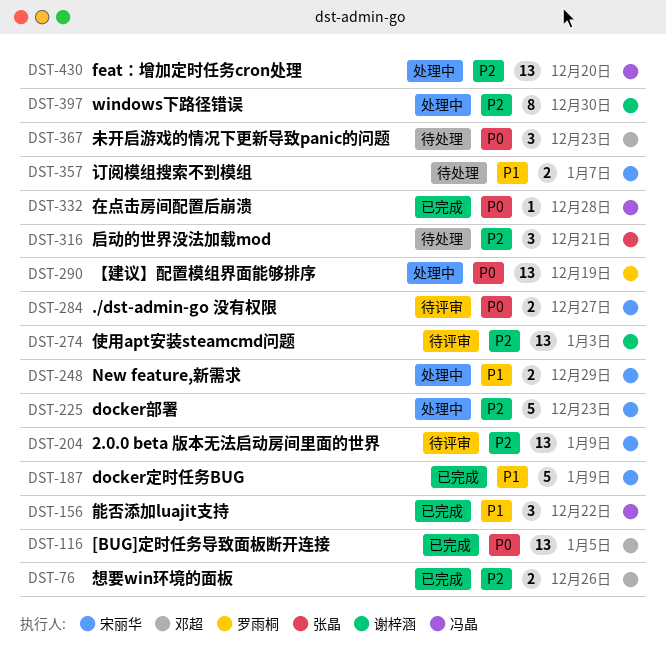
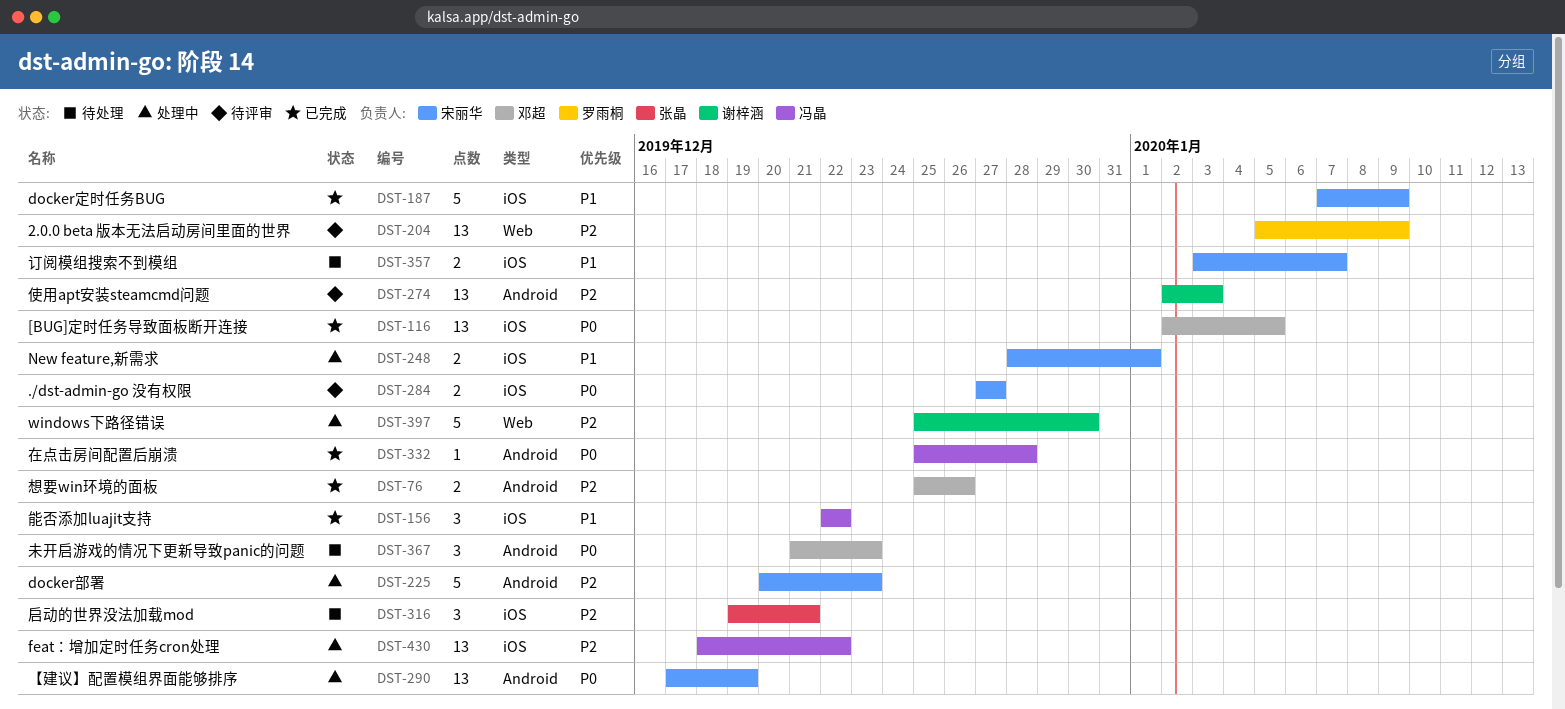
DST-204, owner: 宋丽华 -> 罗雨桐
DST-248, due: Dec 29 -> Jan 1
DST-290, owner: 罗雨桐 -> 宋丽华
DST-397, estimate: 8 -> 5
DST-430, due: Dec 20 -> Dec 22

